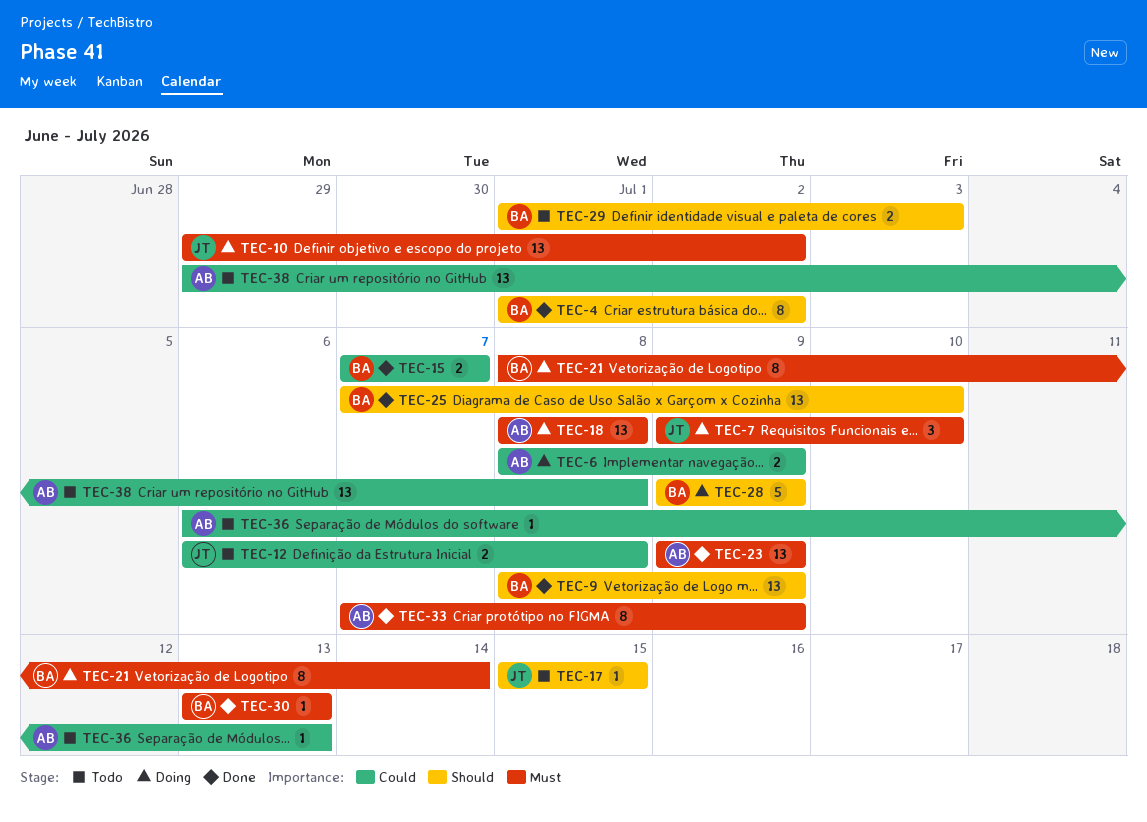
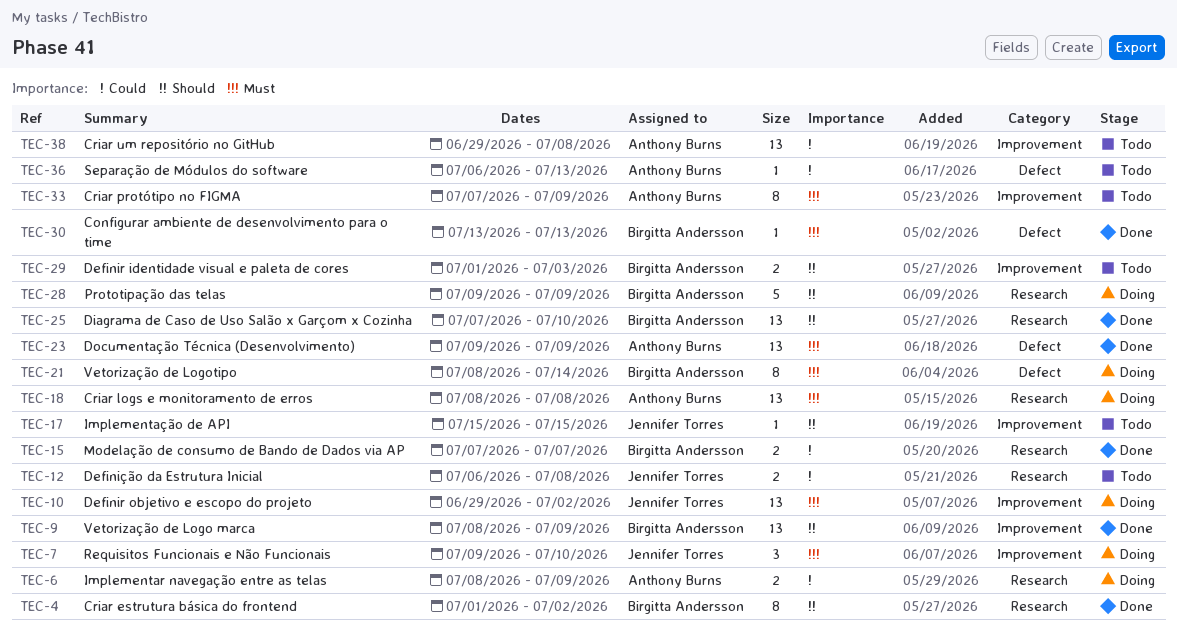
TEC-33, status: Done -> Todo

